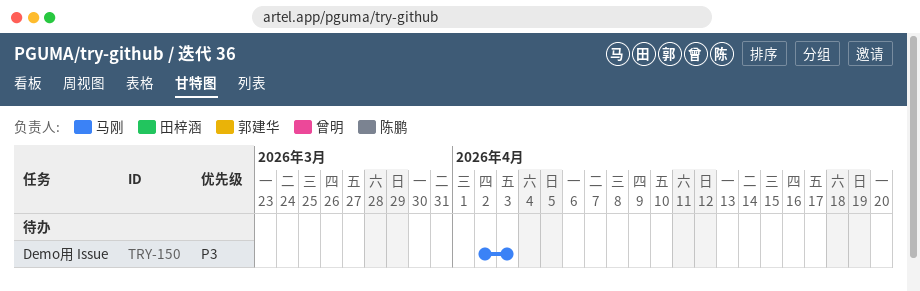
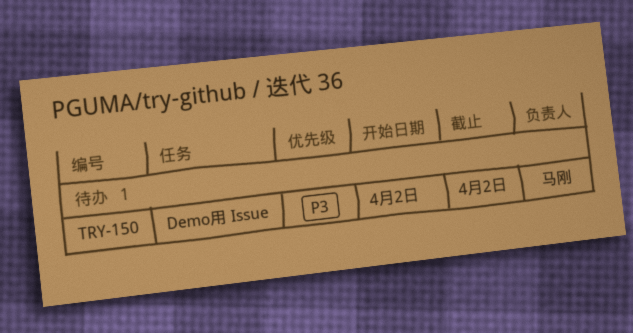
TRY-150, due: Apr 3 -> Apr 2

